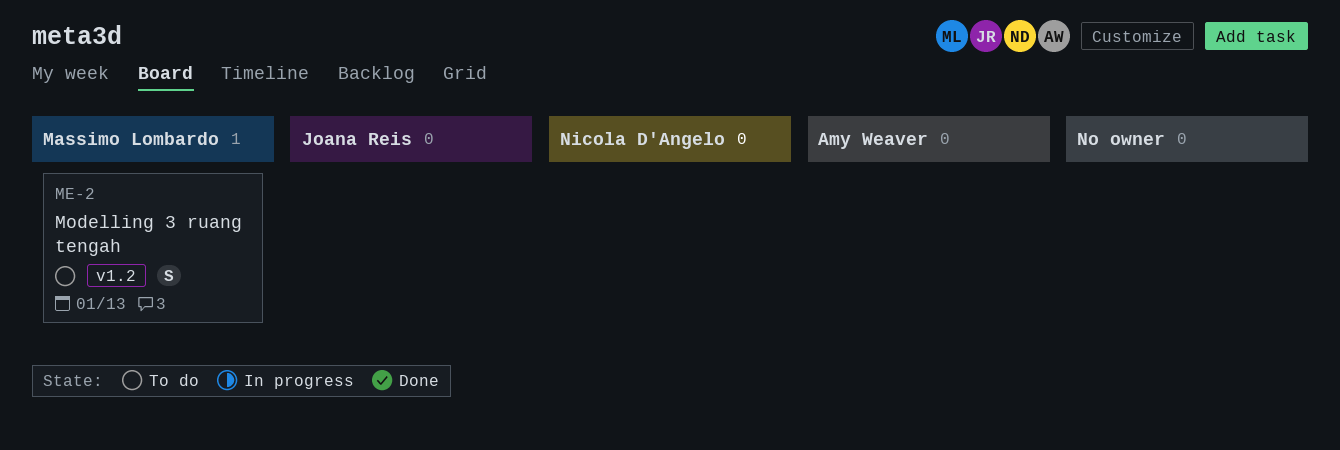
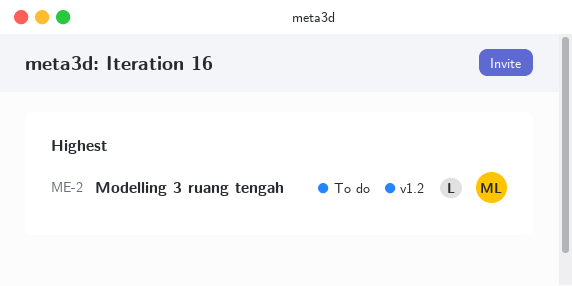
ME-2, estimate: S -> L

